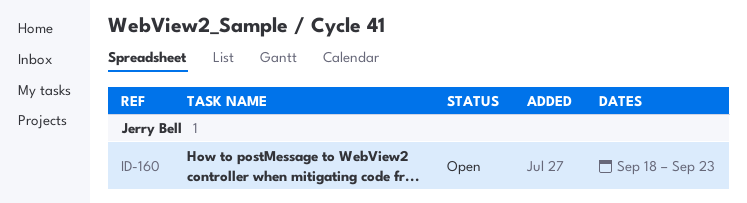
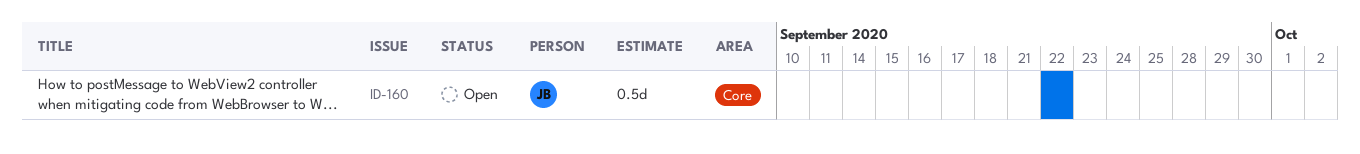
ID-160, start: Sep 18 -> Sep 22
ID-160, due: Sep 23 -> Sep 22

